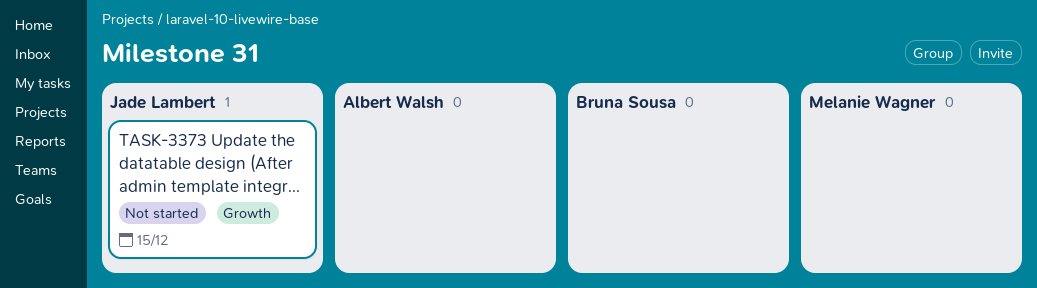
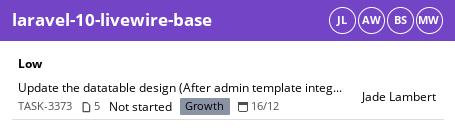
TASK-3373, due: Dec 15 -> Dec 16

